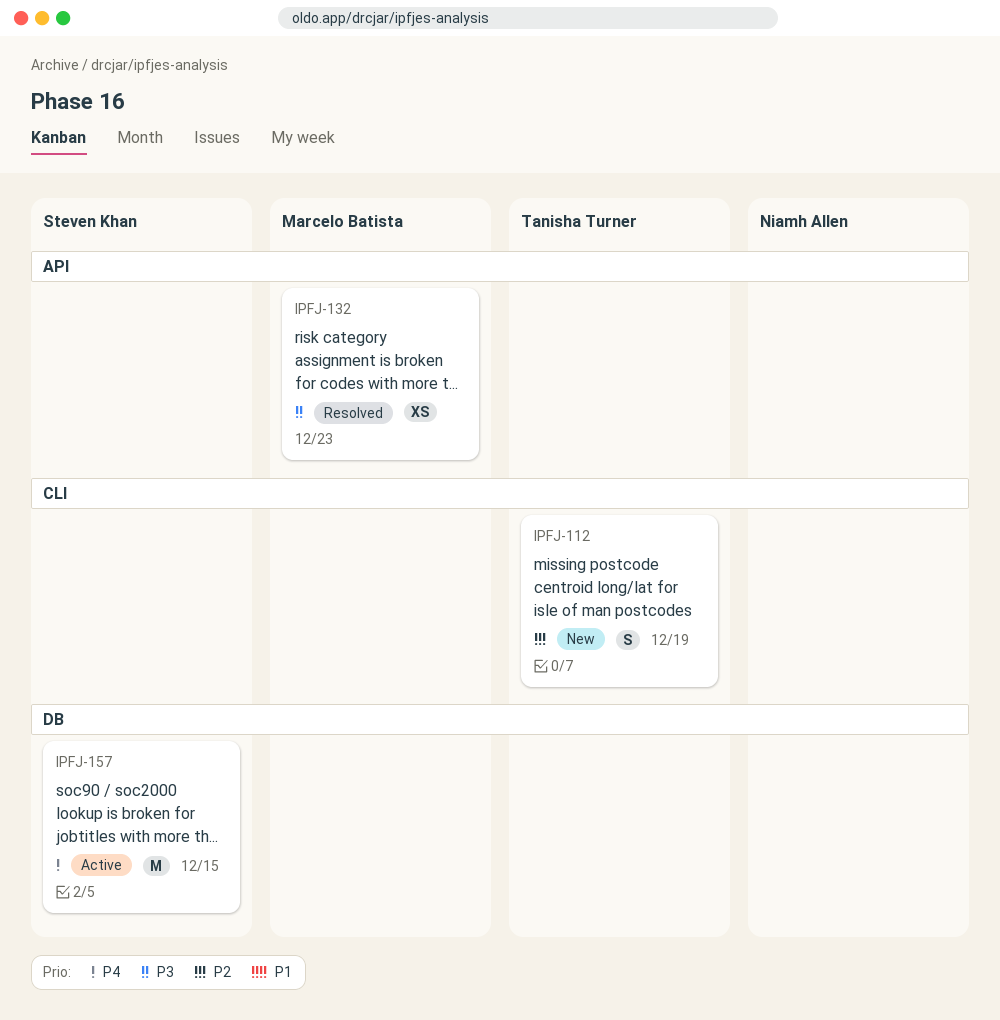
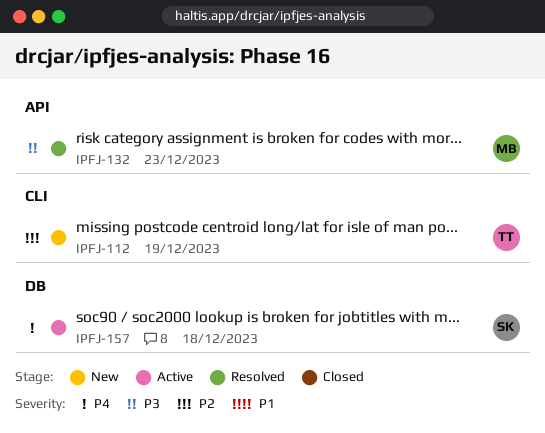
IPFJ-157, due: Dec 15 -> Dec 18

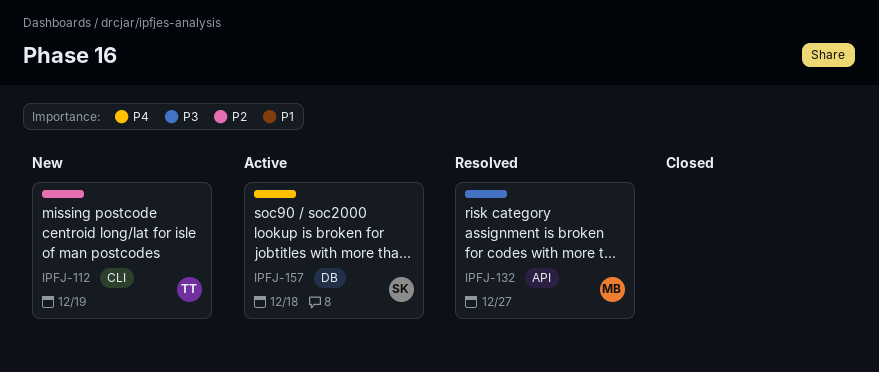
IPFJ-132, due: Dec 23 -> Dec 27

